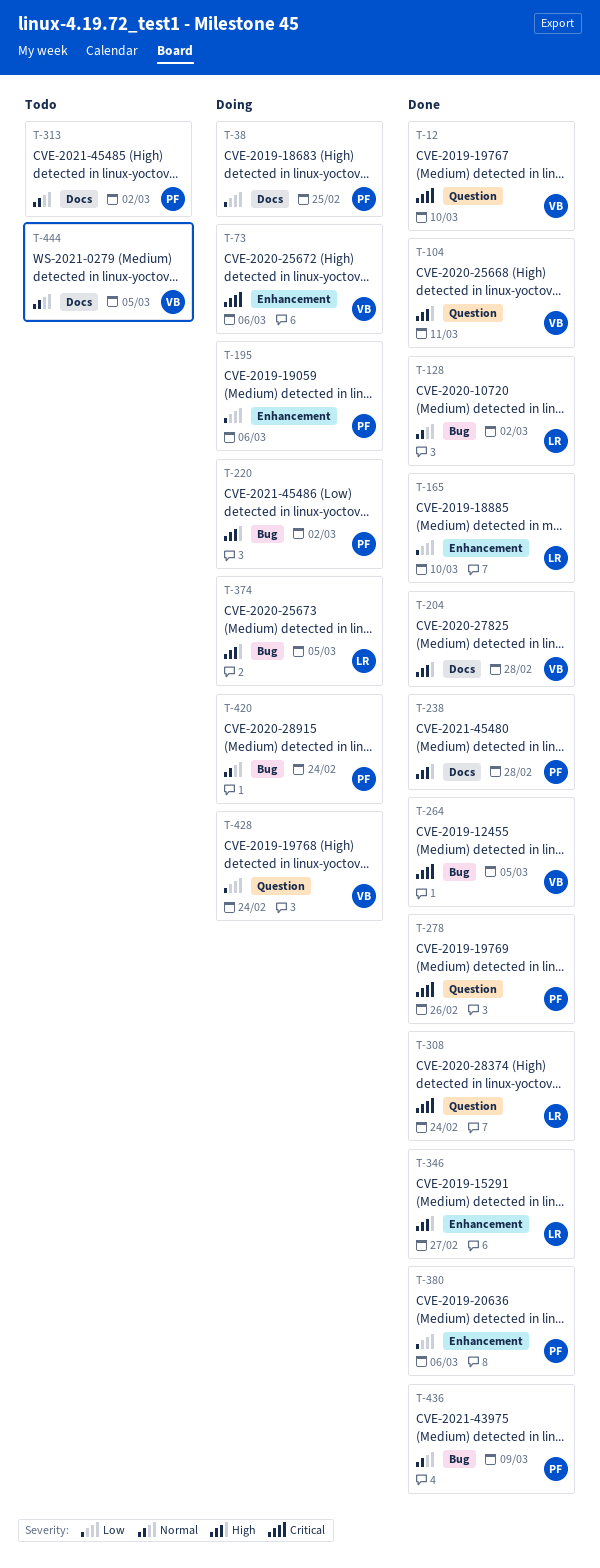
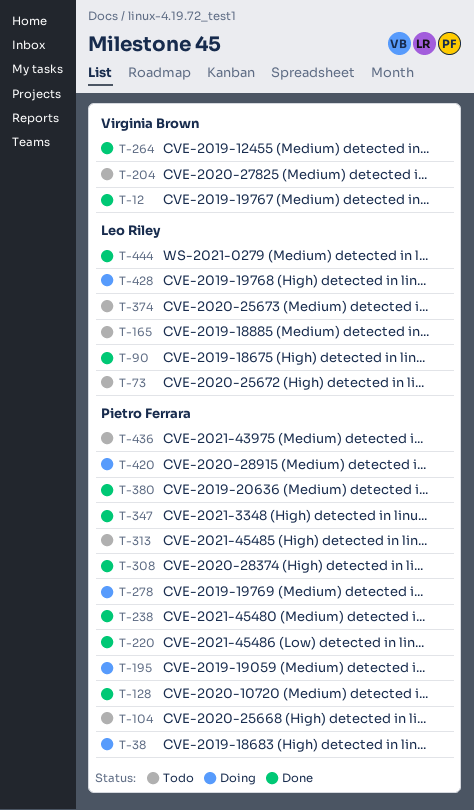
T-73, status: Doing -> Todo
T-73, owner: Virginia Brown -> Leo Riley
T-90: none -> present
T-104, status: Done -> Todo
T-104, owner: Virginia Brown -> Pietro Ferrara
T-128, owner: Leo Riley -> Pietro Ferrara
T-165, status: Done -> Todo
T-204, status: Done -> Todo
T-220, status: Doing -> Done
T-278, status: Done -> Doing
T-308, owner: Leo Riley -> Pietro Ferrara
T-346: present -> none
T-347: none -> present
T-374, status: Doing -> Todo
T-428, owner: Virginia Brown -> Leo Riley
T-436, status: Done -> Todo
T-444, status: Todo -> Done
T-444, owner: Virginia Brown -> Leo Riley

